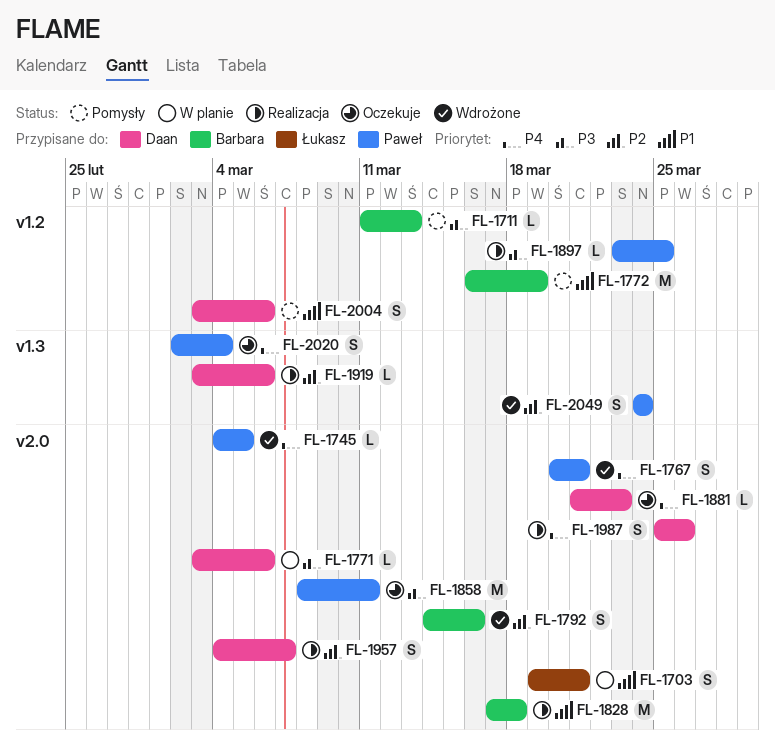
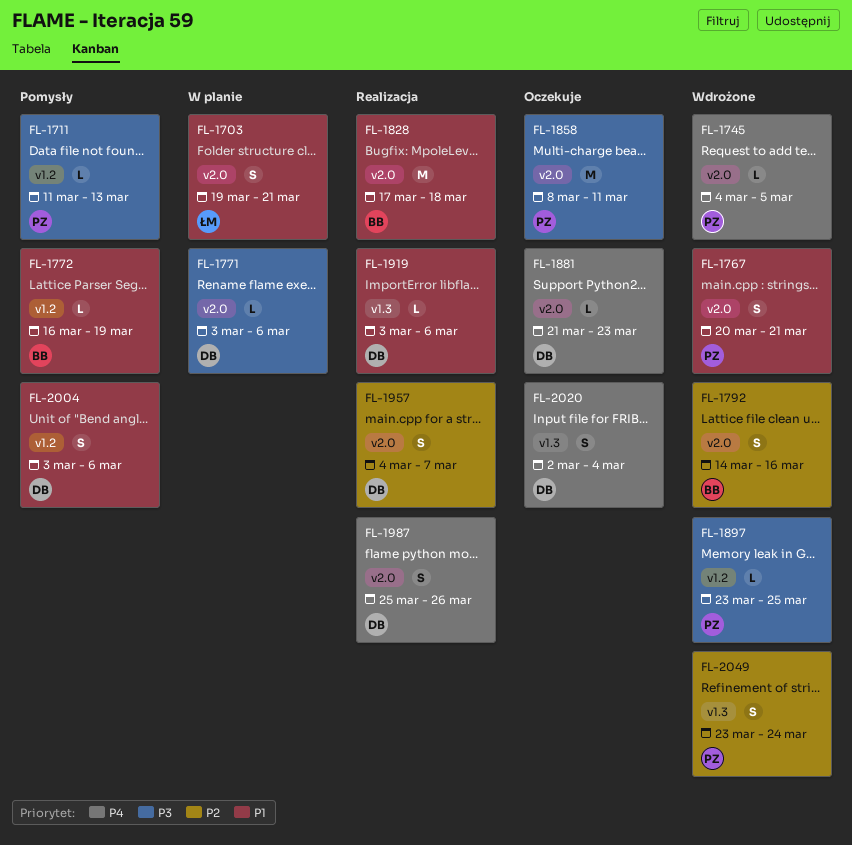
FL-1711, owner: Barbara -> Paweł
FL-1767, priority: P4 -> P1
FL-1772, estimate: M -> L
FL-1897, status: Realizacja -> Wdrożone
FL-1919, priority: P2 -> P1
FL-2020, owner: Paweł -> Daan
FL-2049, start: Mar 24 -> Mar 23

